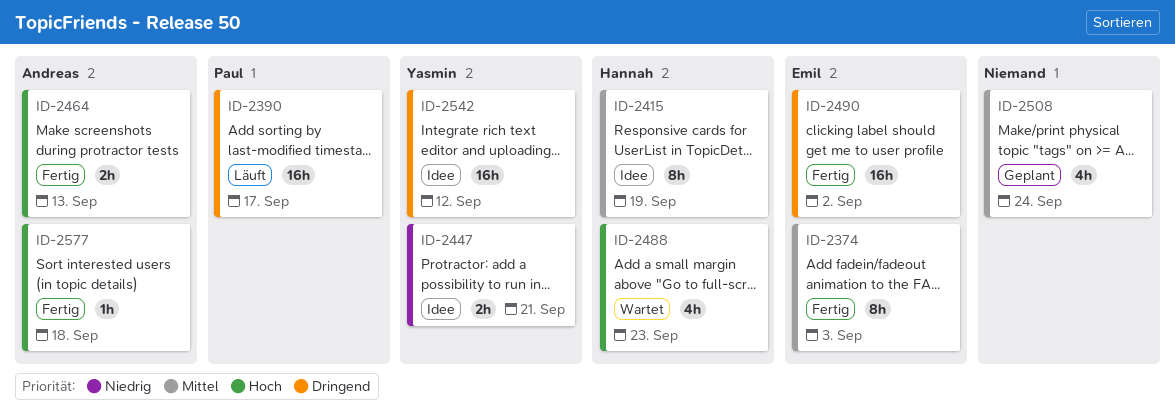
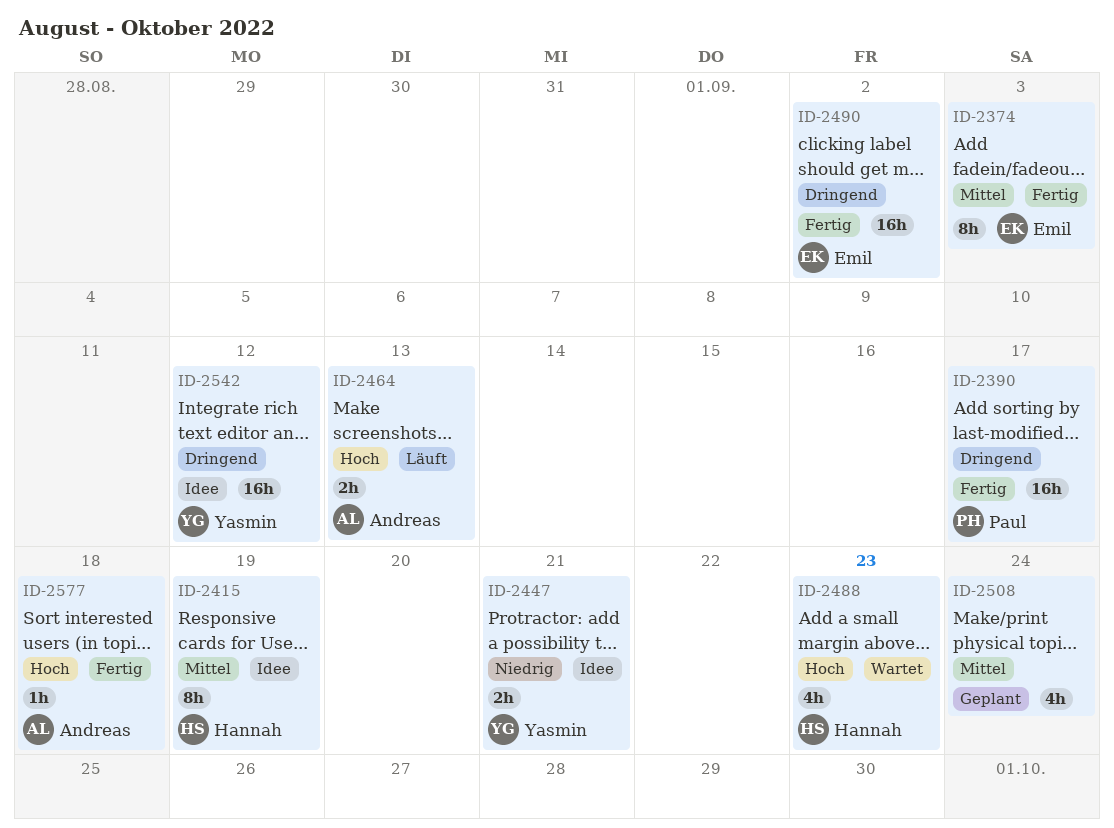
ID-2390, status: Läuft -> Fertig
ID-2464, status: Fertig -> Läuft

